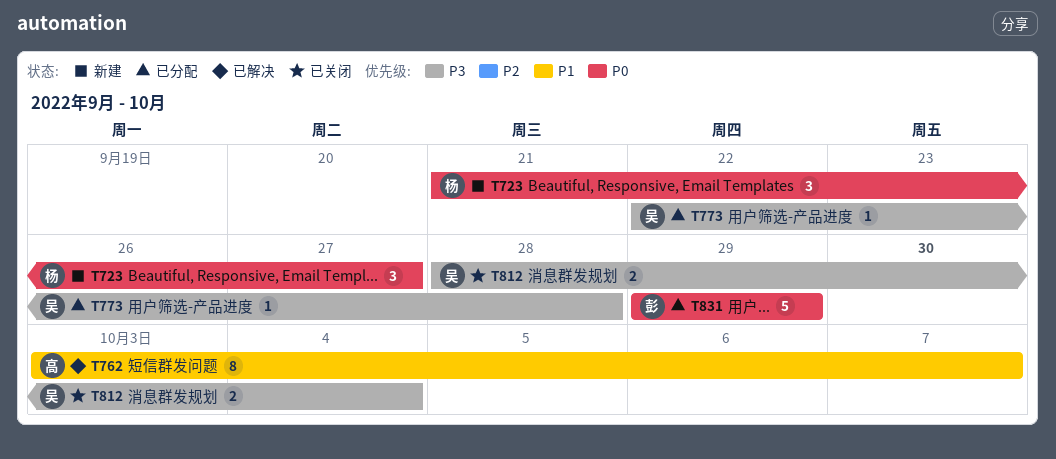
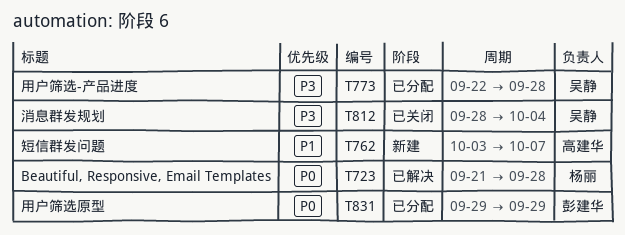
T723, status: 新建 -> 已解决
T723, due: Sep 27 -> Sep 28
T762, status: 已解决 -> 新建

